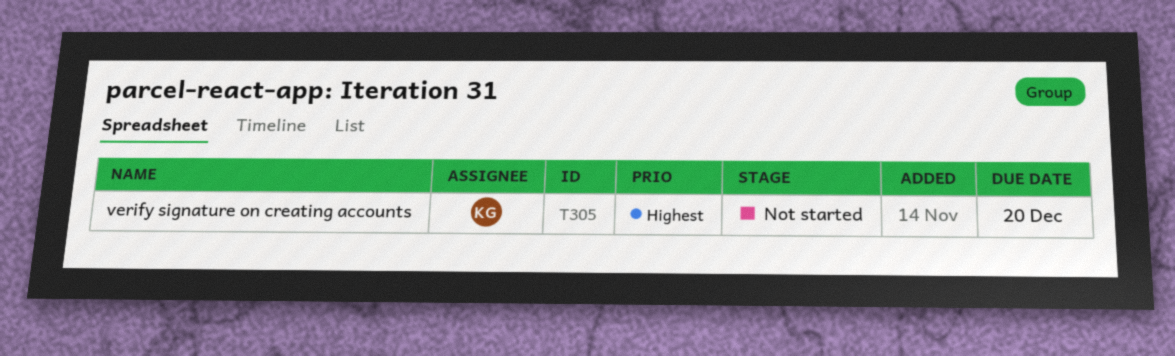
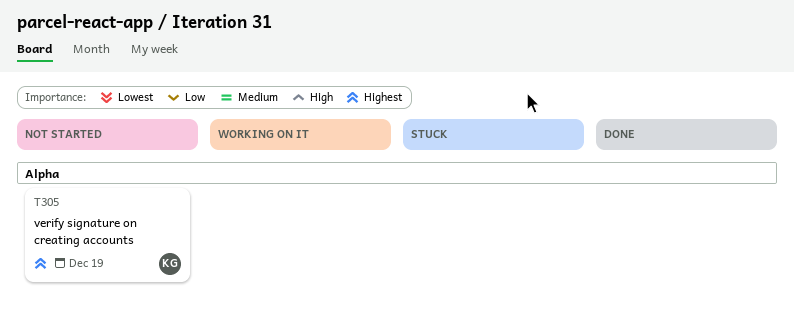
T305, due: Dec 20 -> Dec 19

